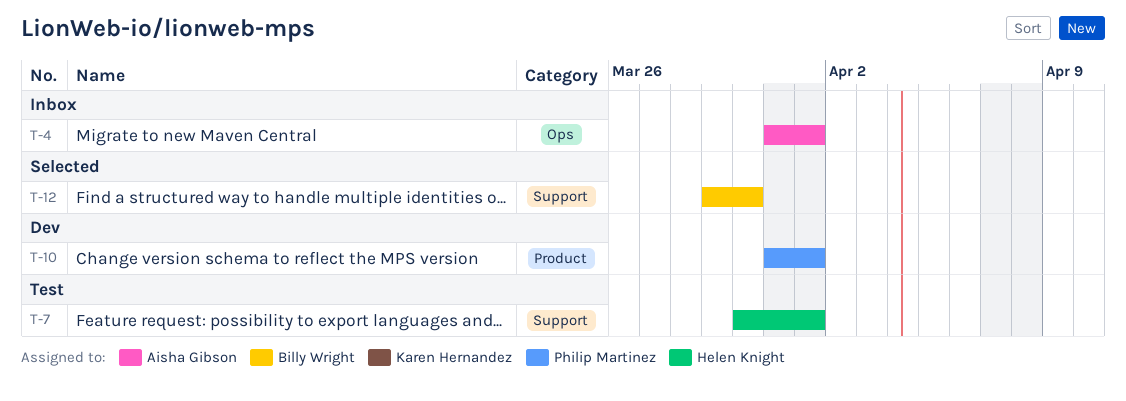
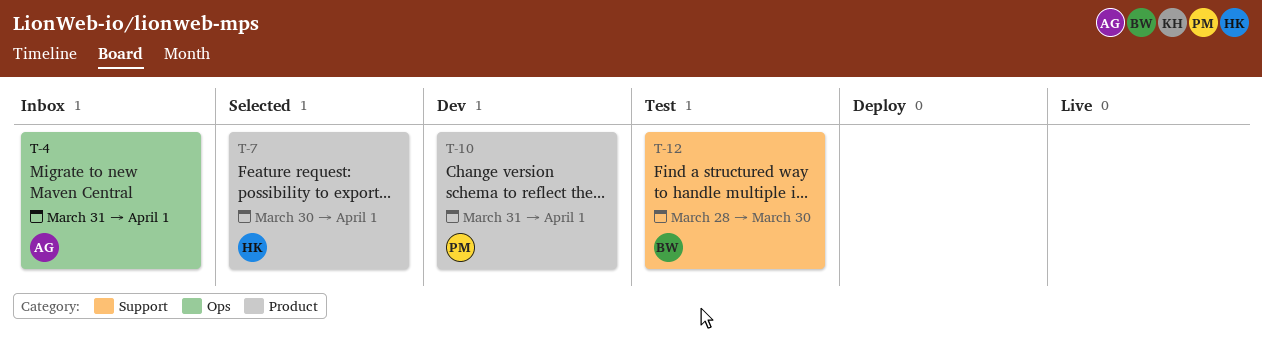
T-7, status: Test -> Selected
T-7, label: Support -> Product
T-12, status: Selected -> Test
T-12, start: Mar 29 -> Mar 28

